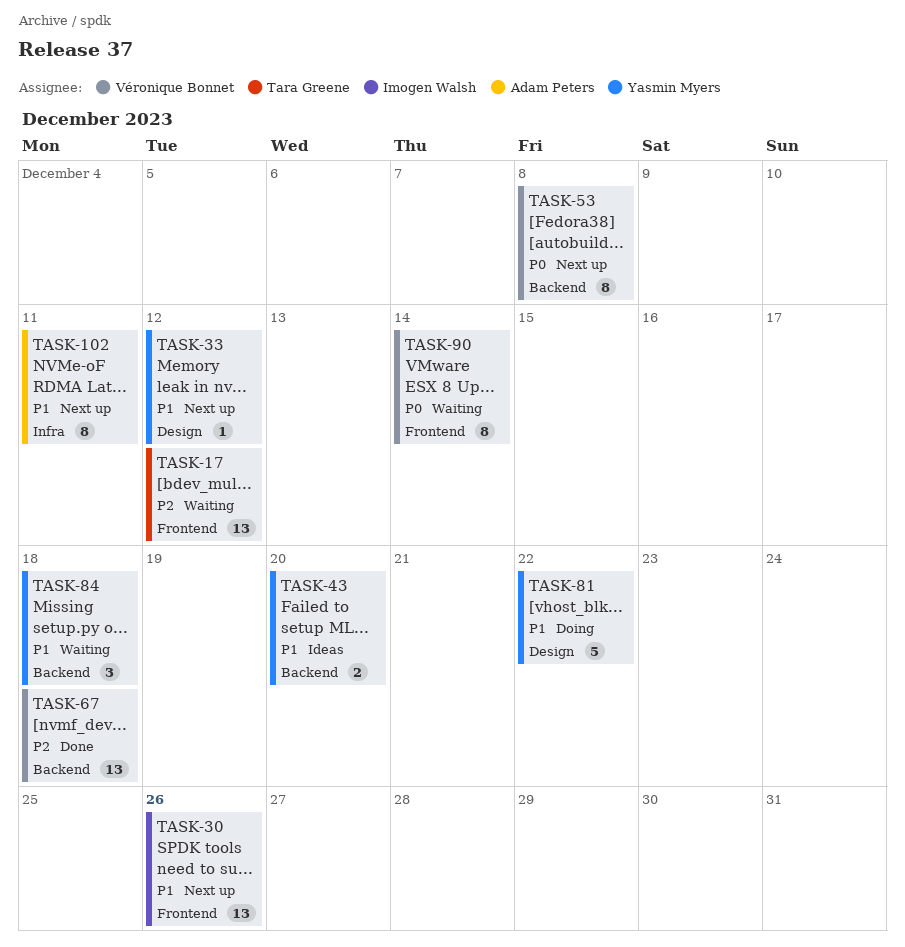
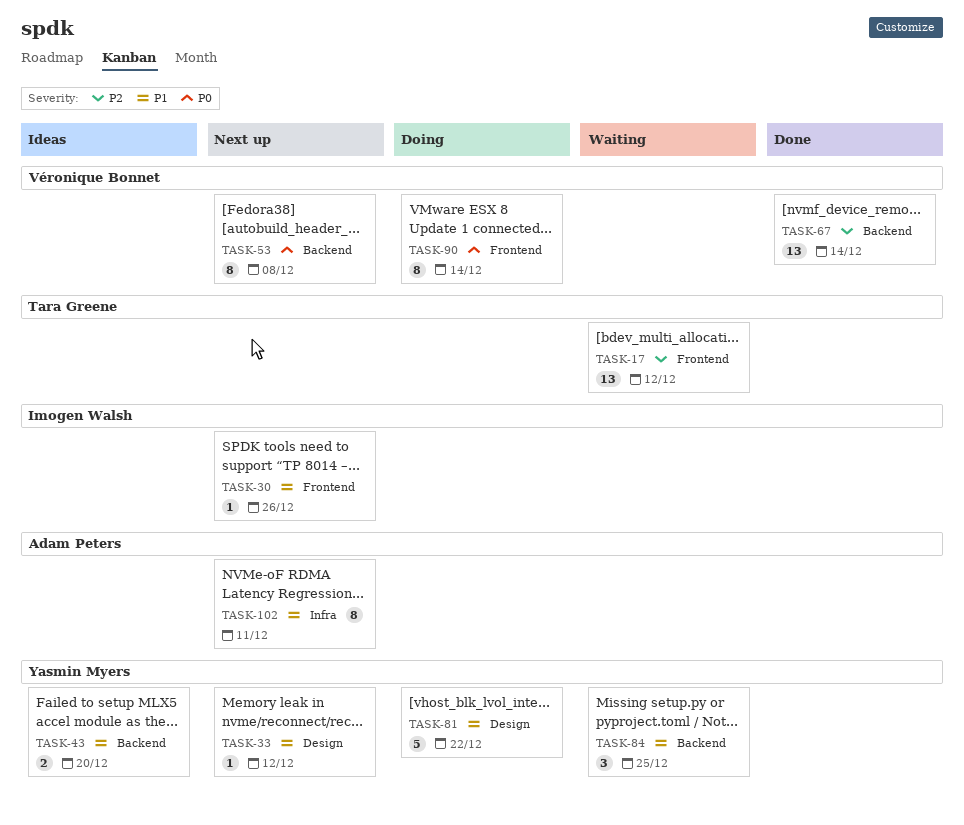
TASK-30, estimate: 13 -> 1
TASK-67, due: Dec 18 -> Dec 14
TASK-84, due: Dec 18 -> Dec 25
TASK-90, status: Waiting -> Doing

